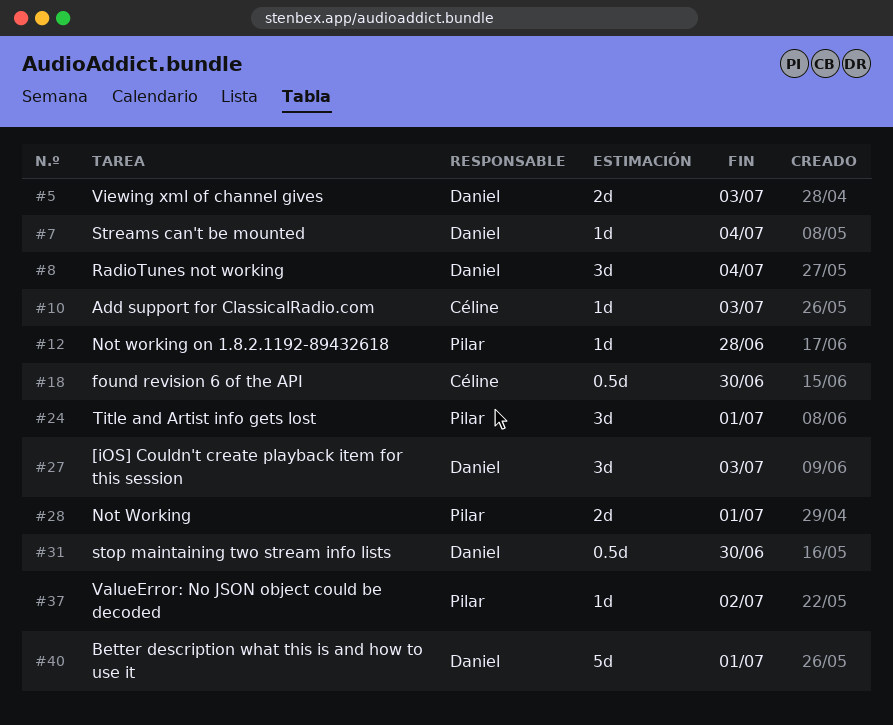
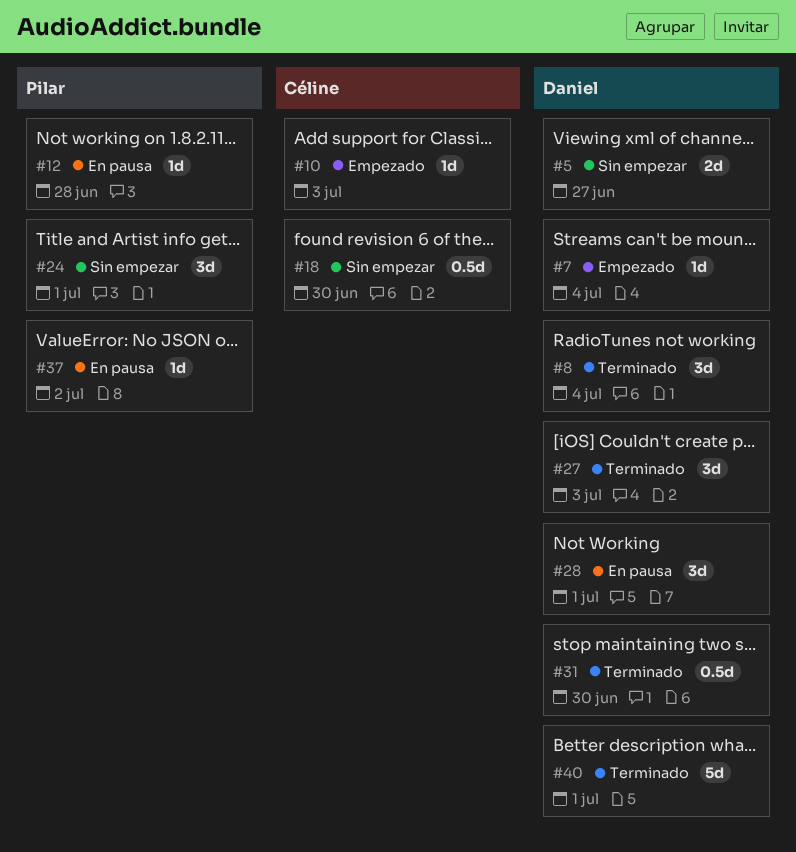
#5, due: Jul 3 -> Jun 27
#28, owner: Pilar -> Daniel
#28, estimate: 2d -> 3d

